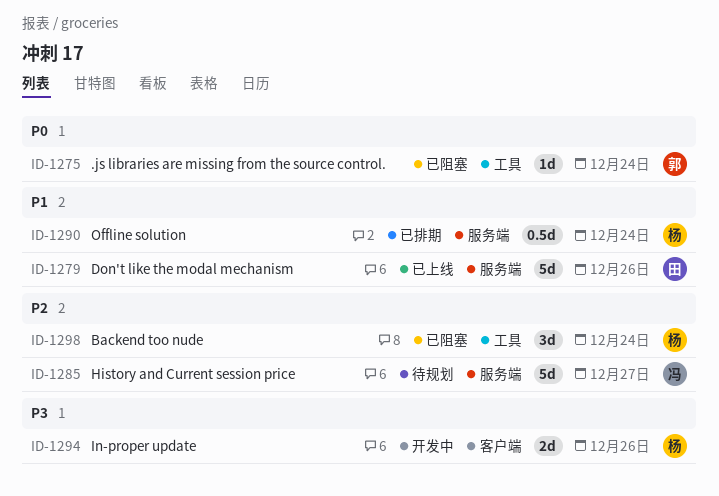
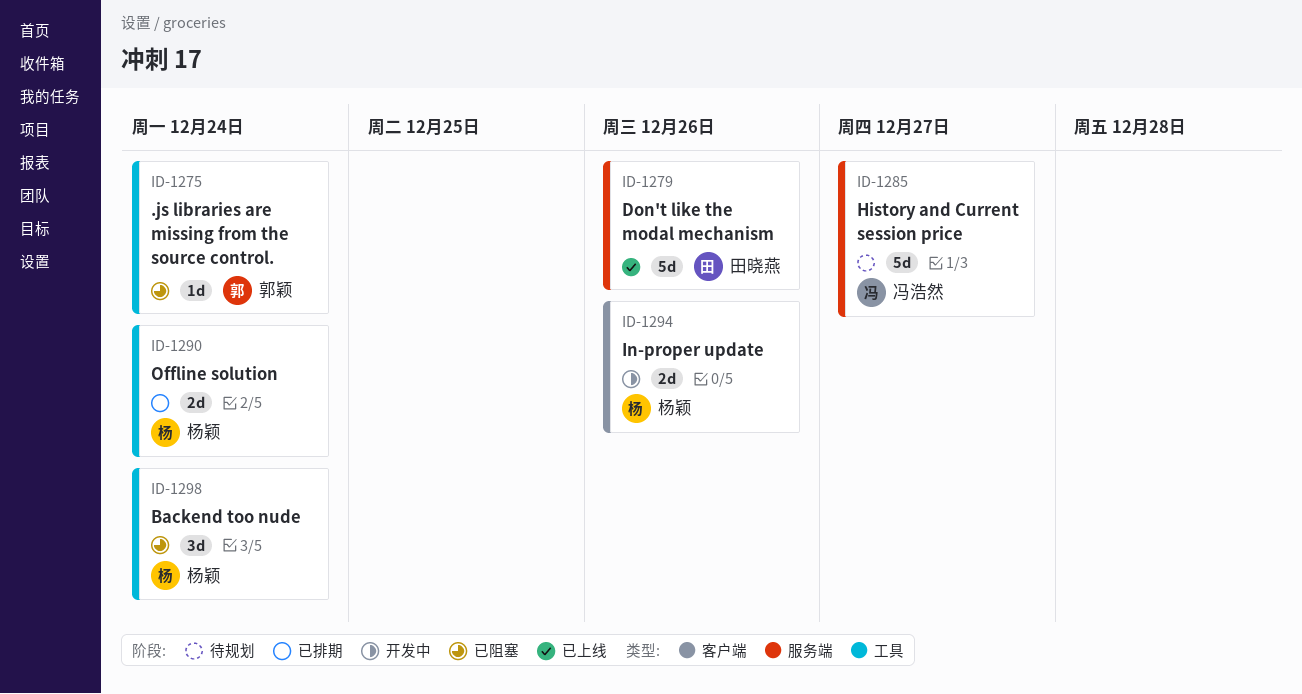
ID-1290, label: 服务端 -> 工具
ID-1290, estimate: 0.5d -> 2d

